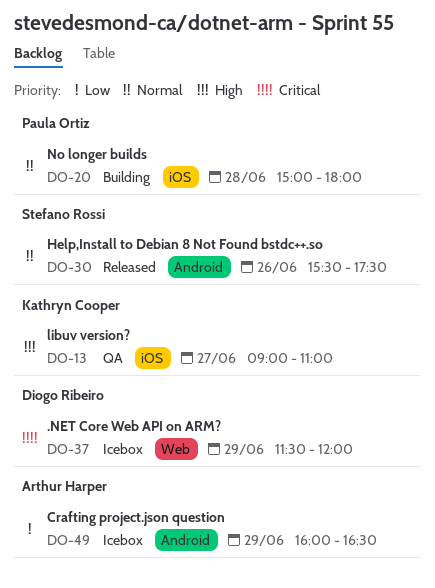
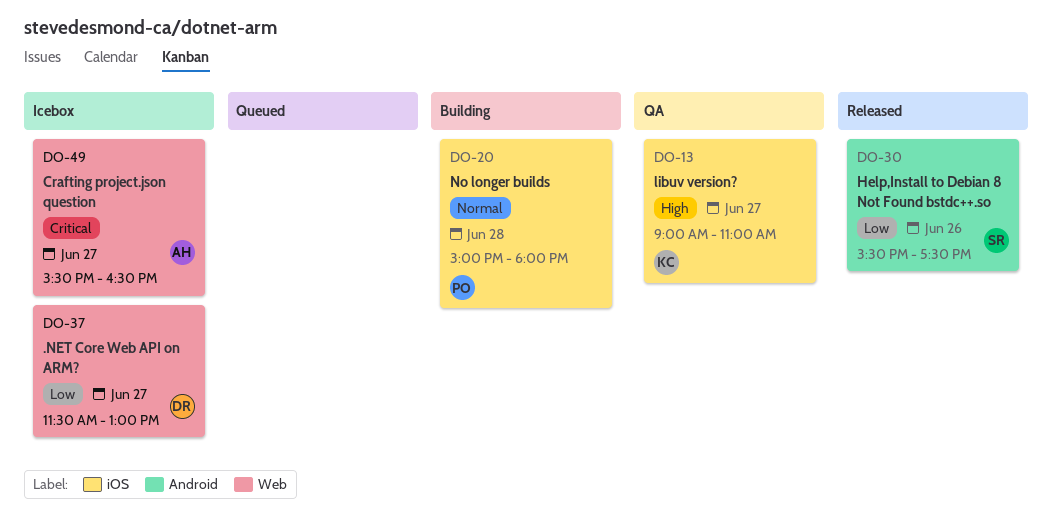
DO-30, priority: Normal -> Low
DO-37, priority: Critical -> Low
DO-37, day: Jun 29 -> Jun 27
DO-37, ends: 12:00 -> 13:00
DO-49, priority: Low -> Critical
DO-49, label: Android -> Web
DO-49, day: Jun 29 -> Jun 27
DO-49, begins: 16:00 -> 15:30

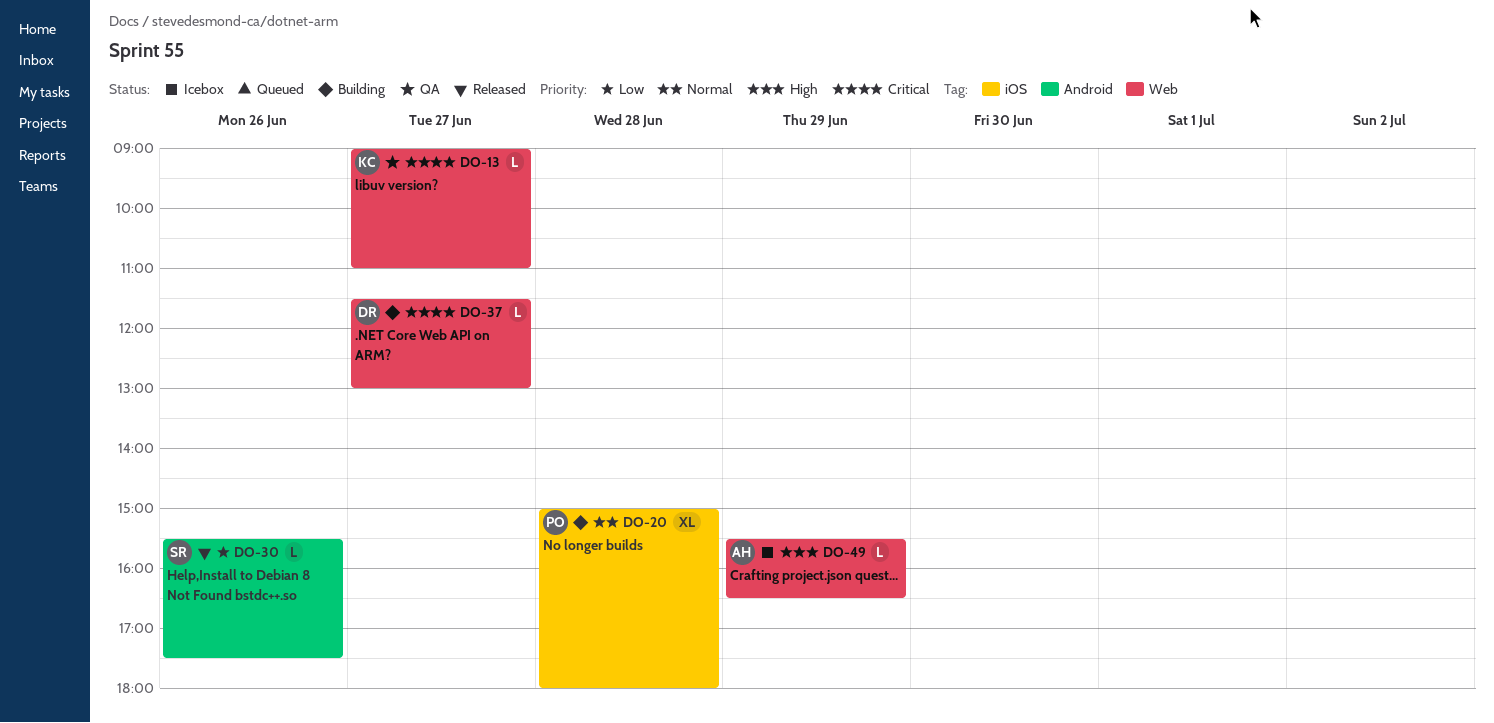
DO-13, priority: High -> Critical
DO-13, label: iOS -> Web
DO-37, status: Icebox -> Building
DO-37, priority: Low -> Critical
DO-49, priority: Critical -> High
DO-49, day: Jun 27 -> Jun 29

